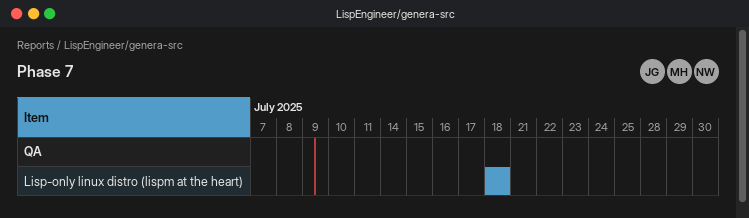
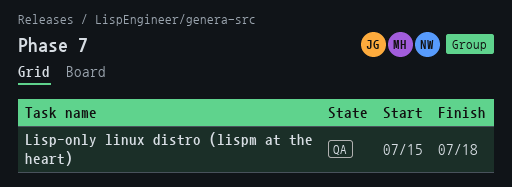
Lisp-only linux distro (lispm at the heart), start: Jul 18 -> Jul 15

